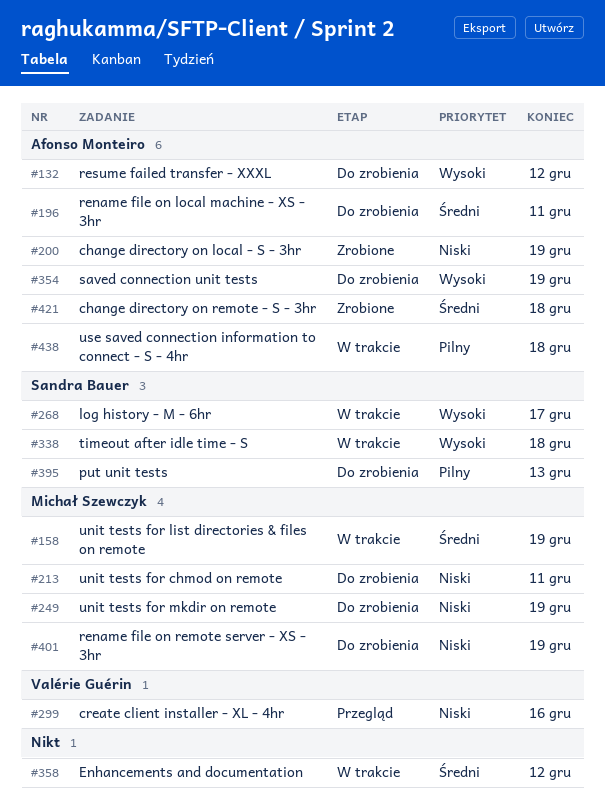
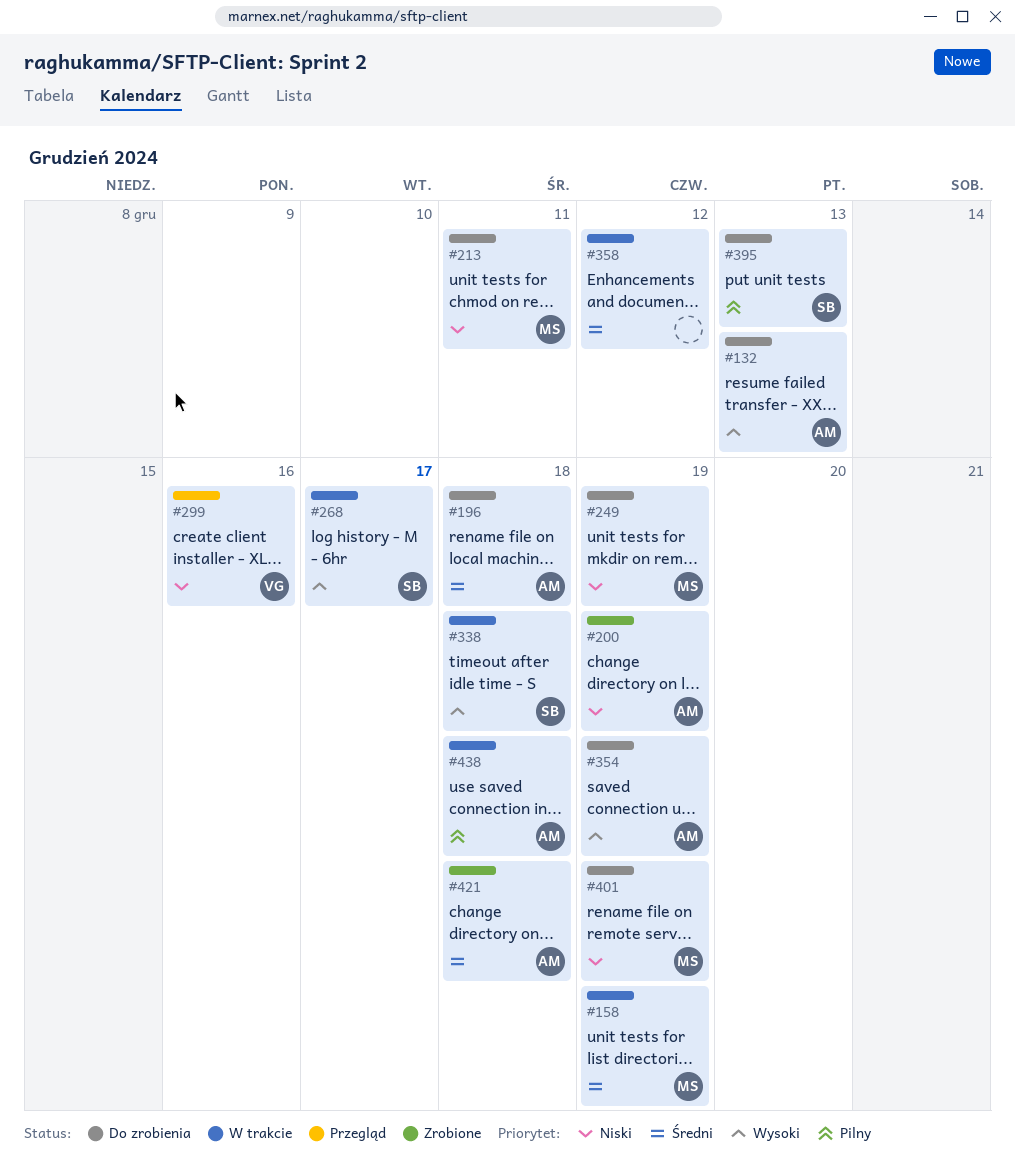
#132, due: Dec 12 -> Dec 13
#196, due: Dec 11 -> Dec 18

